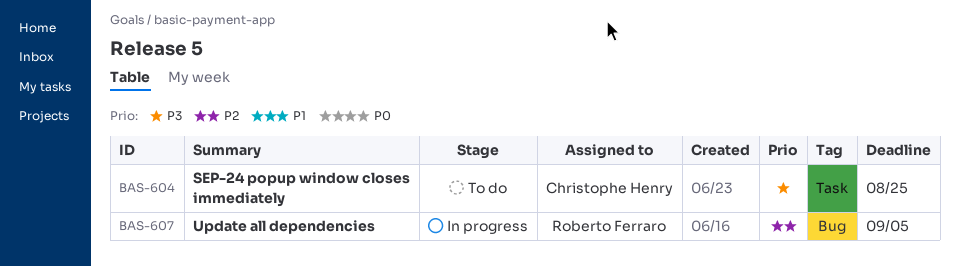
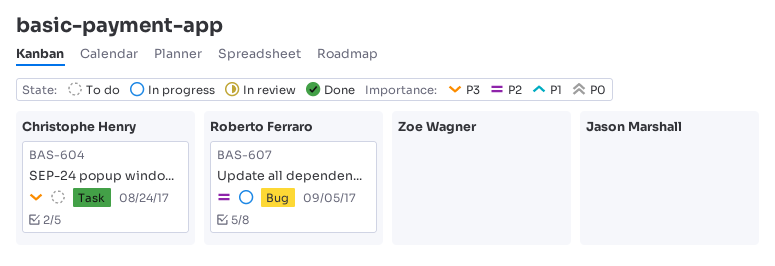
BAS-604, due: Aug 25 -> Aug 24

